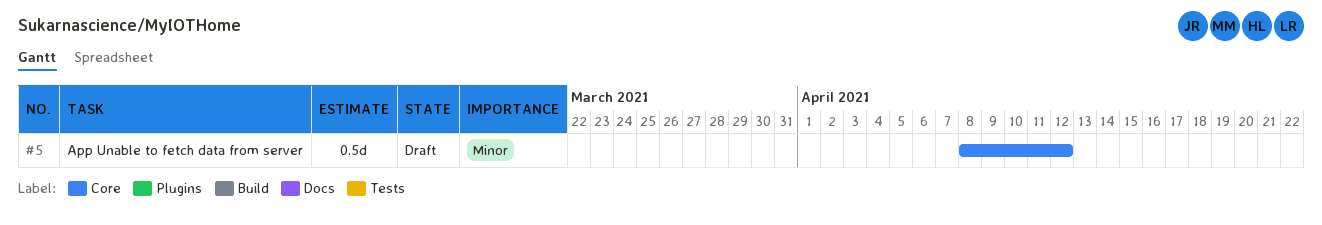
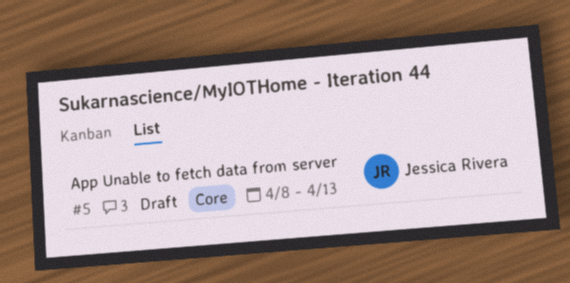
#5, due: Apr 12 -> Apr 13

